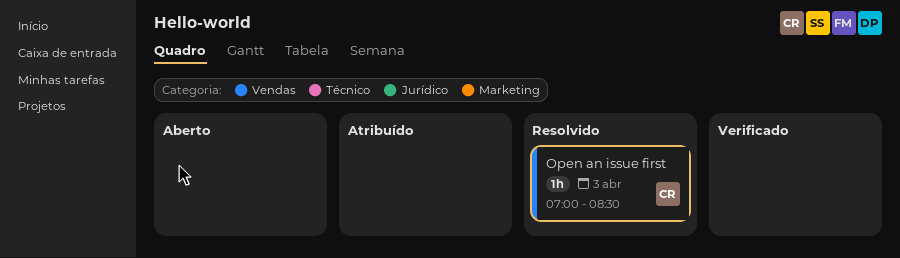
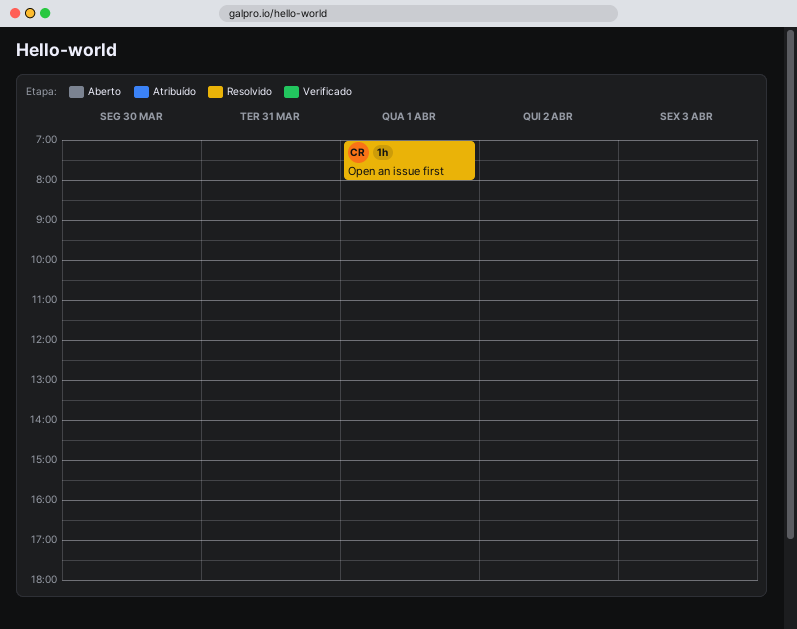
Open an issue first, day: Apr 3 -> Apr 1
Open an issue first, ends: 08:30 -> 08:00

